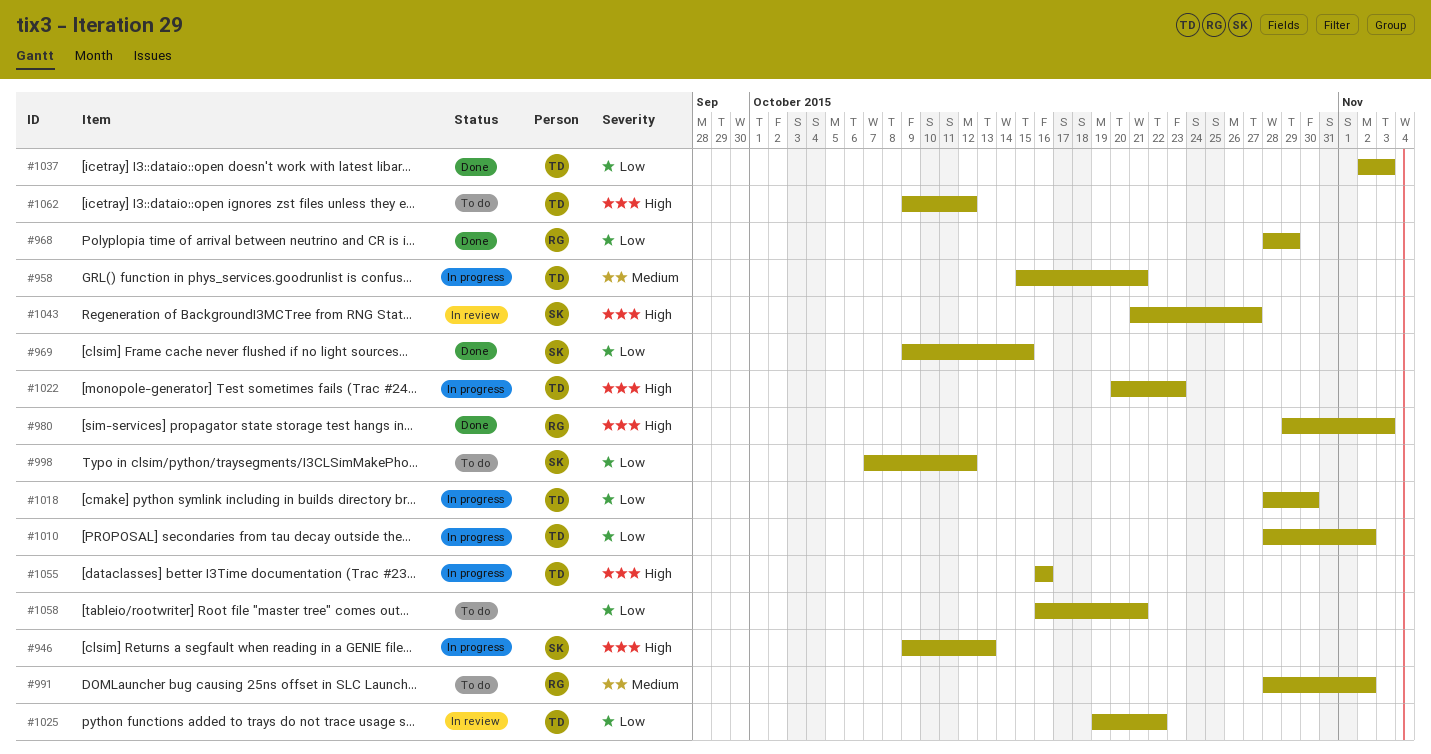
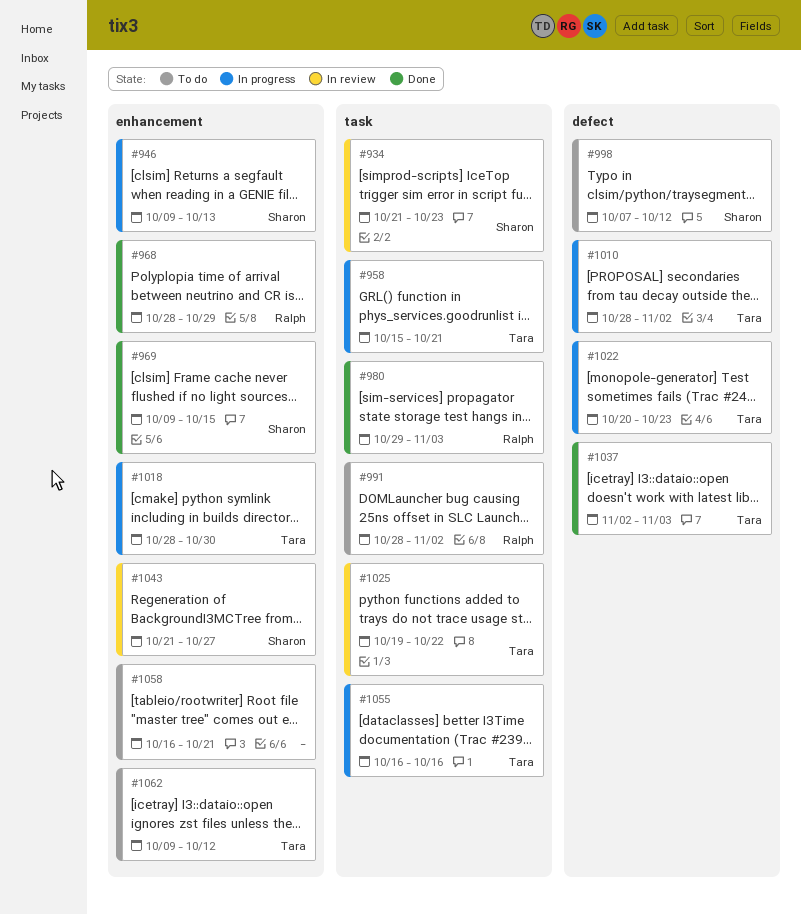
#934: none -> present

